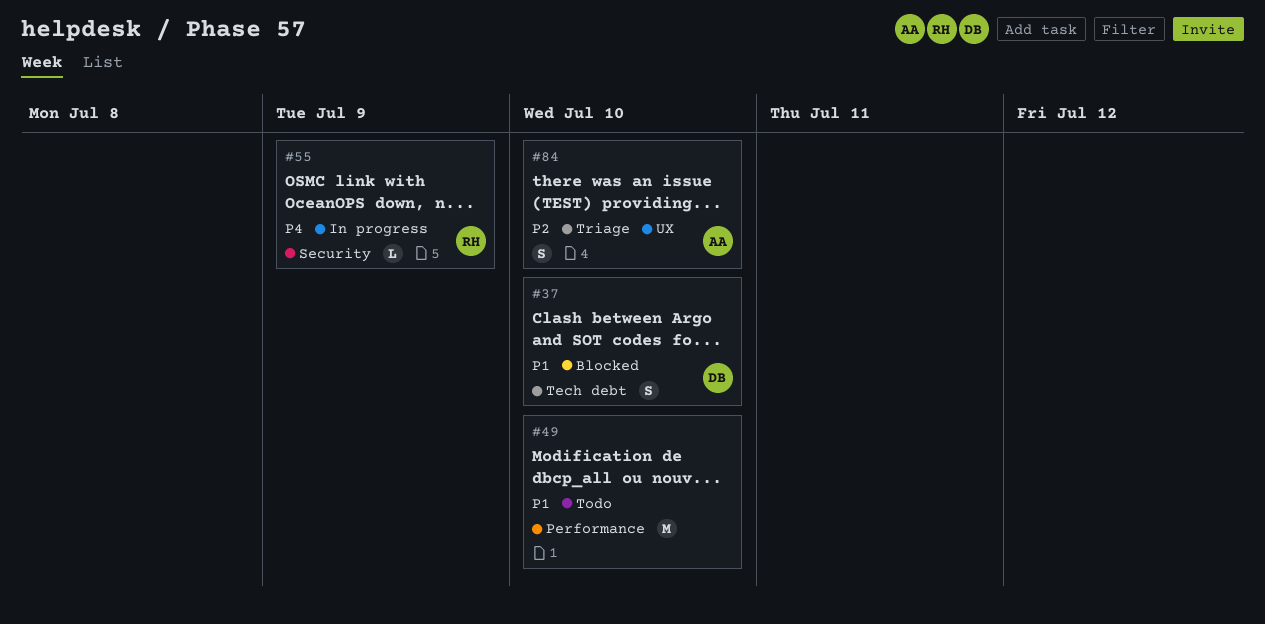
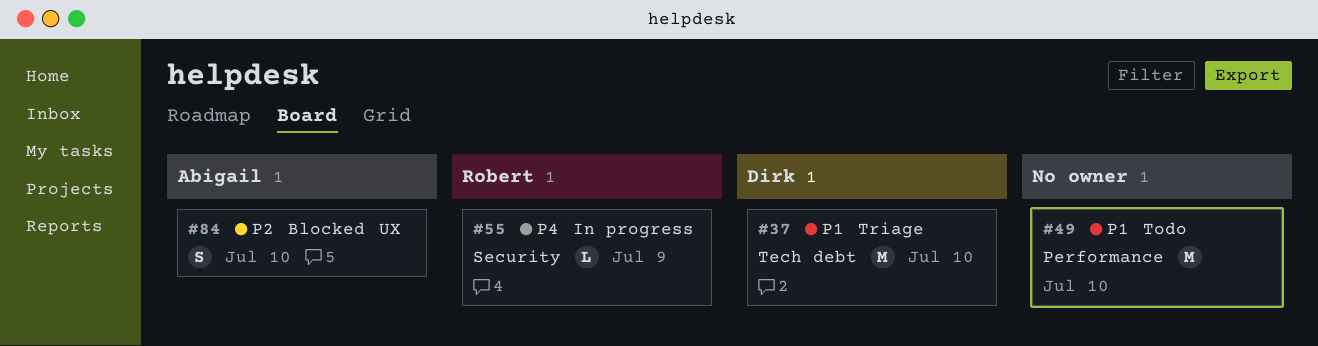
#37, status: Blocked -> Triage
#37, estimate: S -> M
#84, status: Triage -> Blocked

